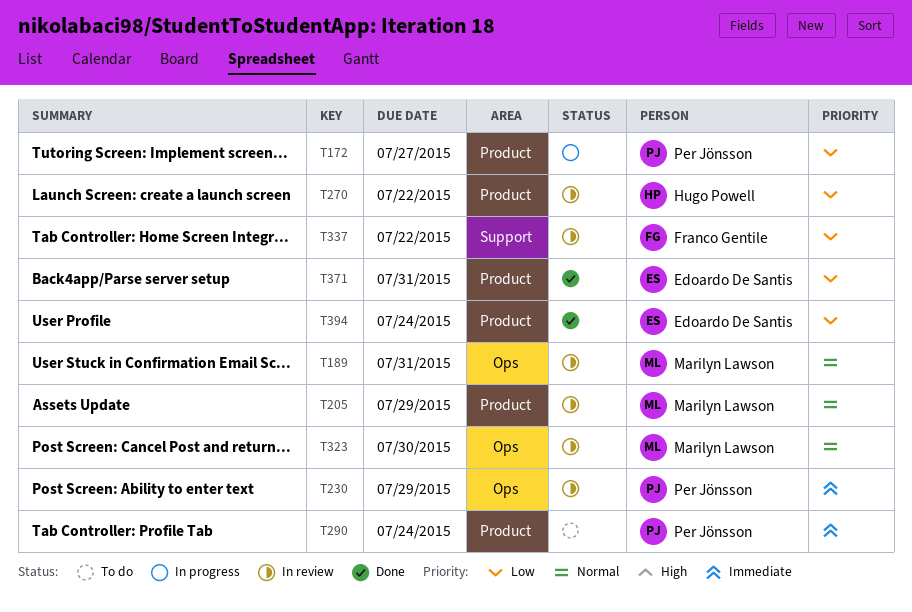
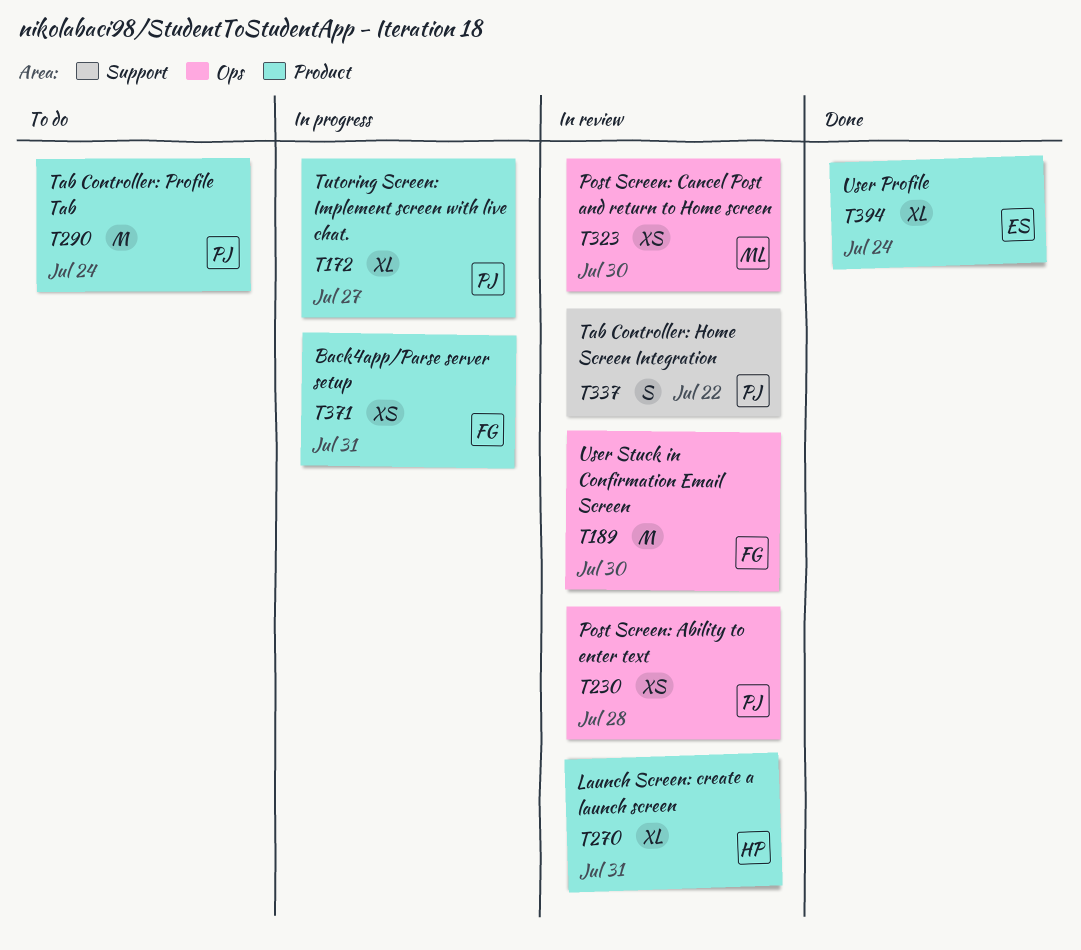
T189, owner: Marilyn Lawson -> Franco Gentile
T189, due: Jul 31 -> Jul 30
T205: present -> none
T230, due: Jul 29 -> Jul 28
T270, due: Jul 22 -> Jul 31
T337, owner: Franco Gentile -> Per Jönsson
T371, status: Done -> In progress
T371, owner: Edoardo De Santis -> Franco Gentile

